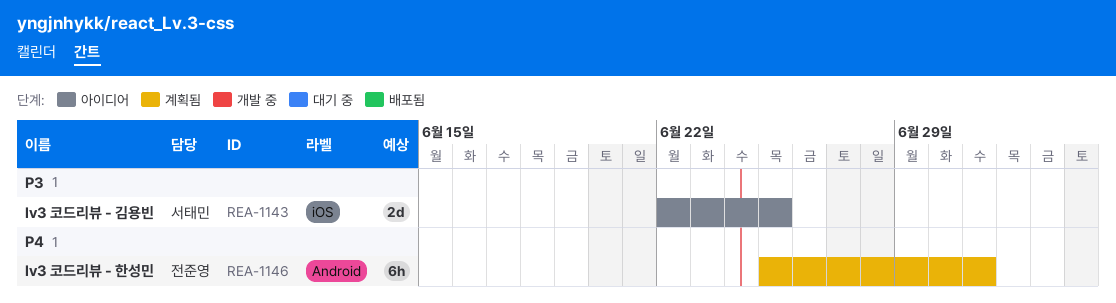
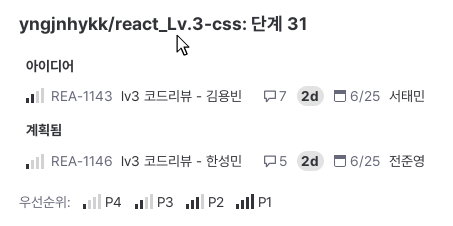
REA-1146, estimate: 6h -> 2d
REA-1146, due: Jul 1 -> Jun 25

